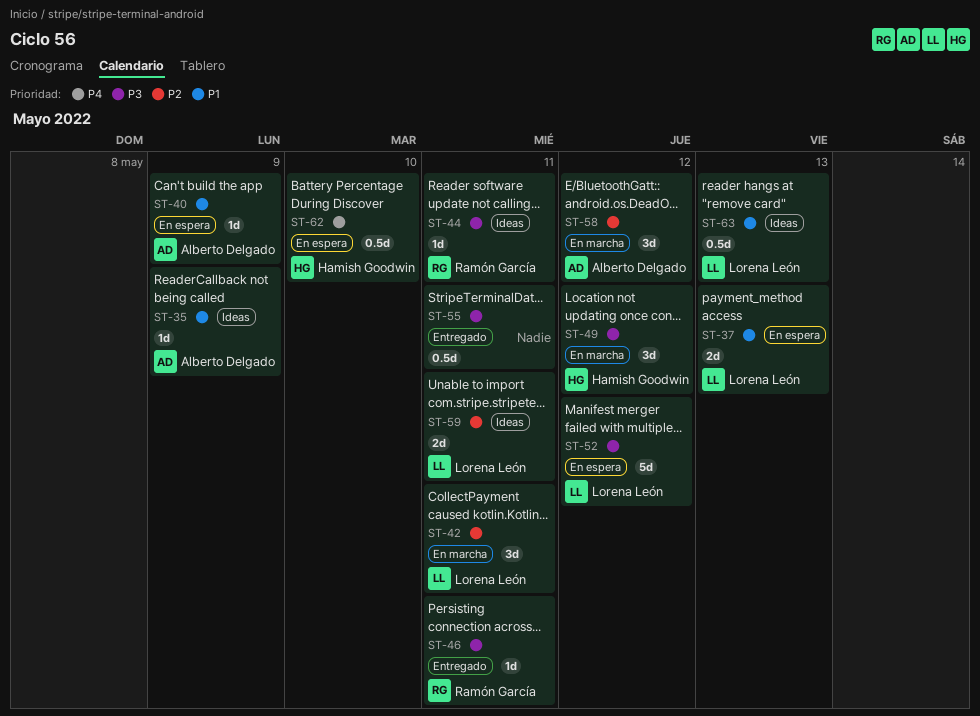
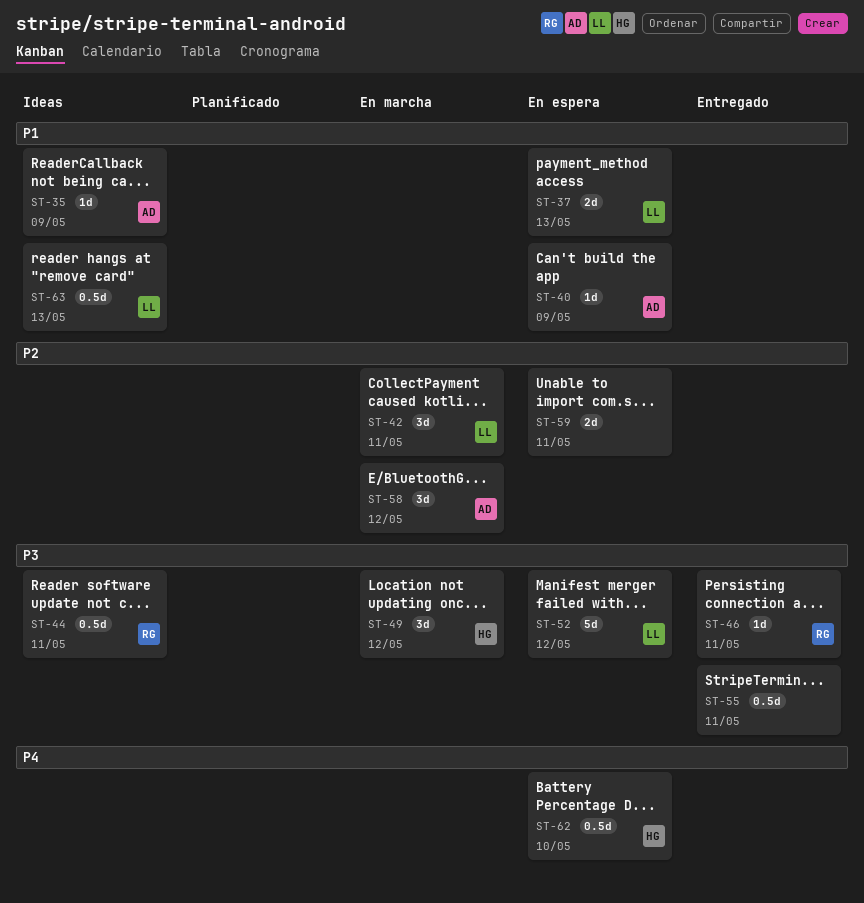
ST-44, estimate: 1d -> 0.5d
ST-59, status: Ideas -> En espera
ST-59, owner: Lorena León -> none

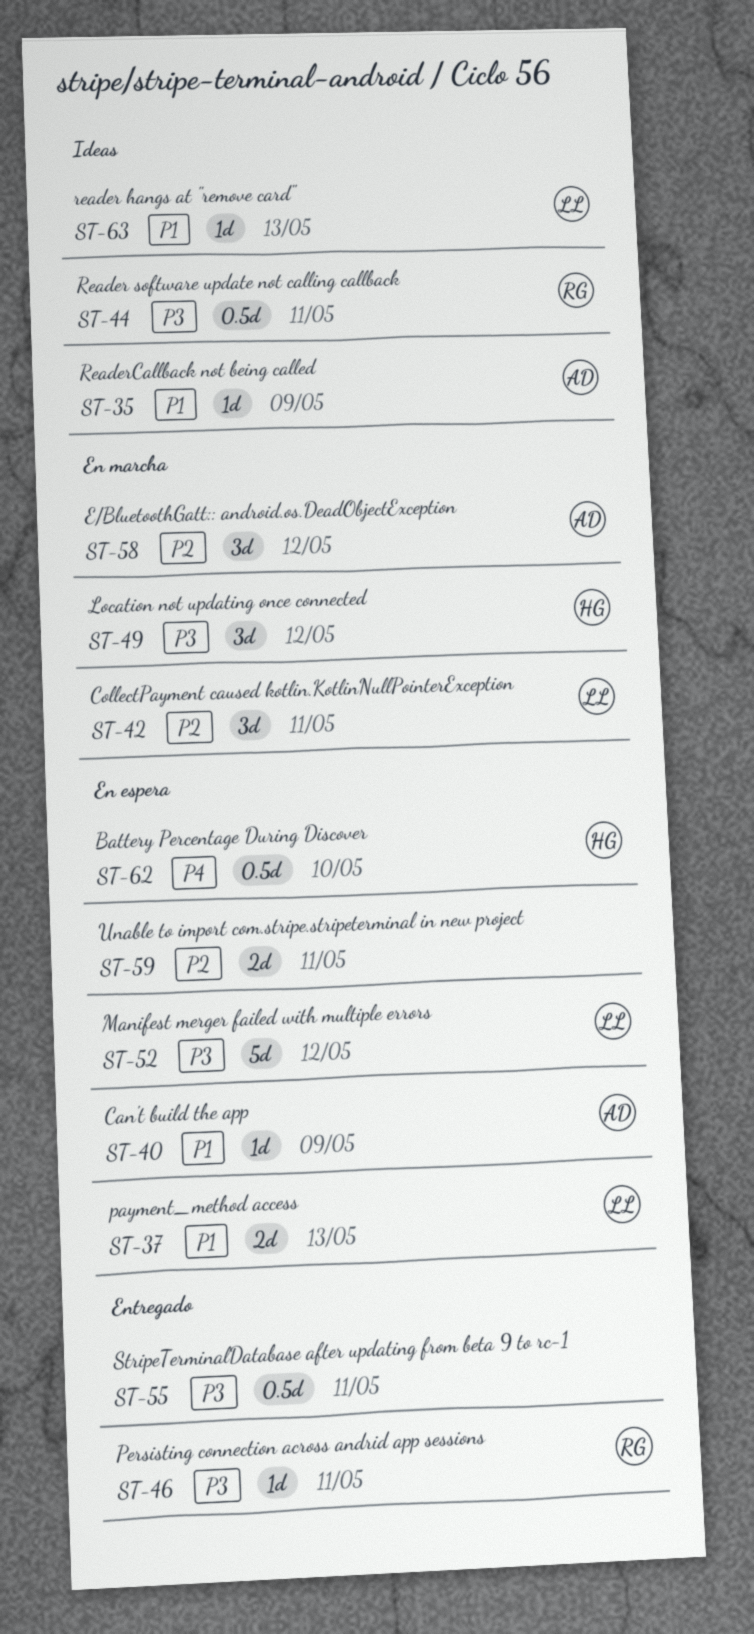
ST-63, estimate: 0.5d -> 1d

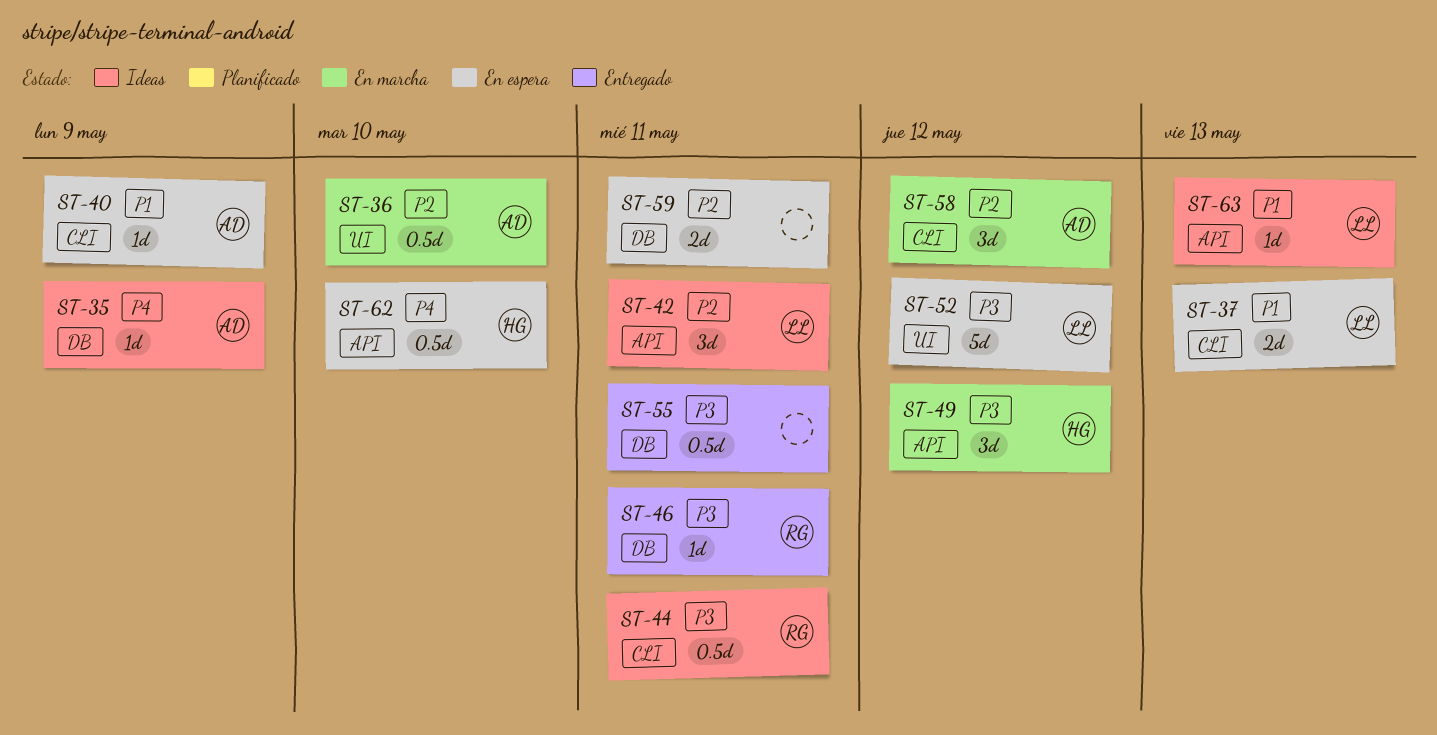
ST-35, priority: P1 -> P4
ST-36: none -> present
ST-42, status: En marcha -> Ideas

